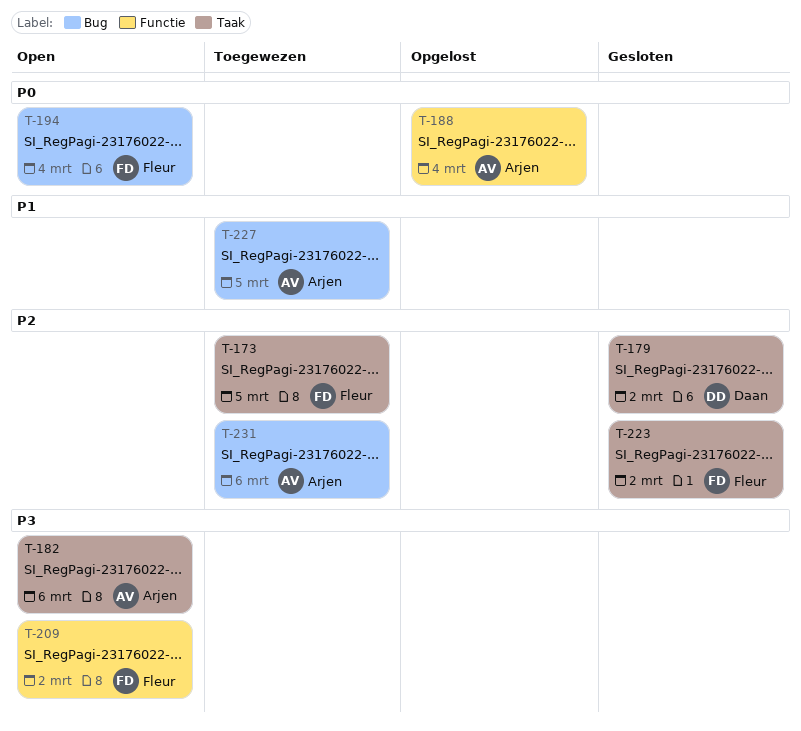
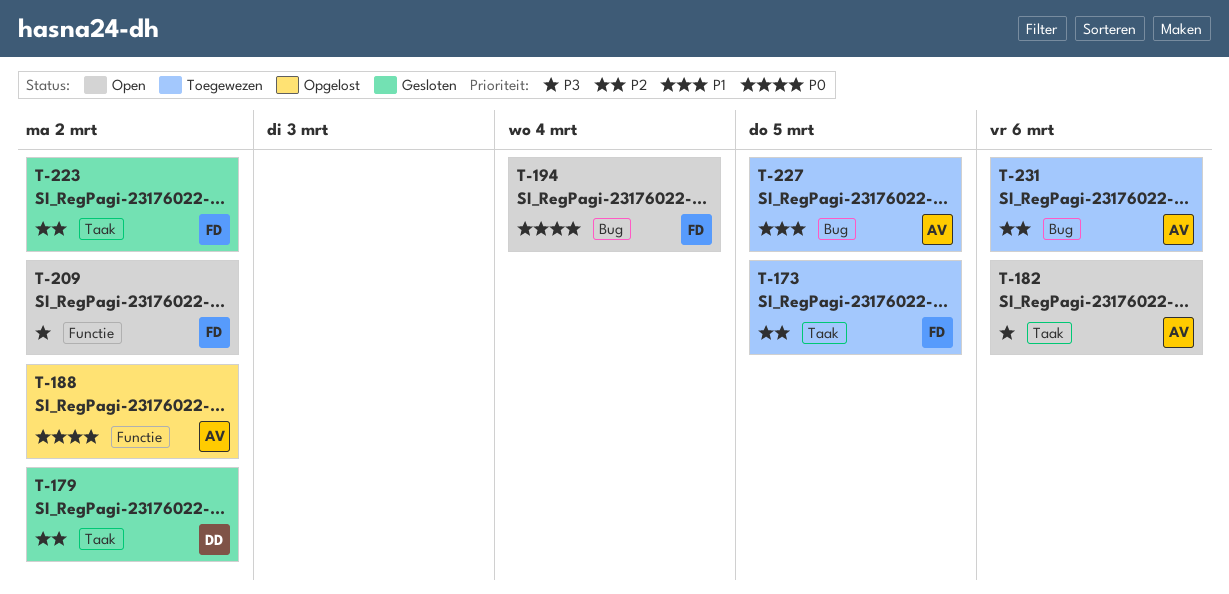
T-188, due: Mar 4 -> Mar 2

